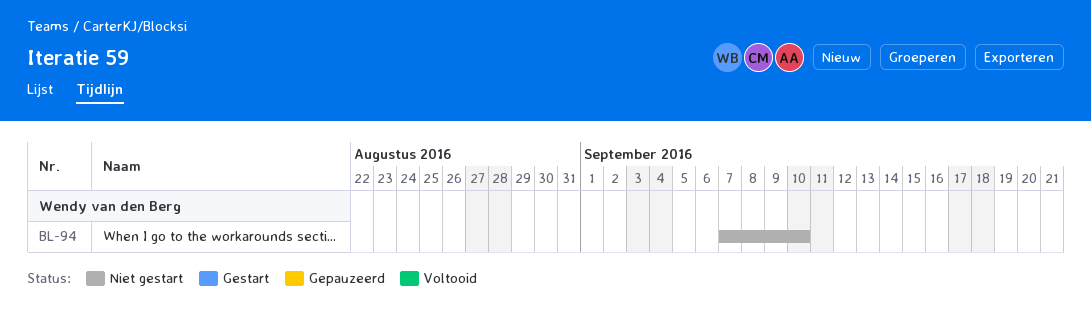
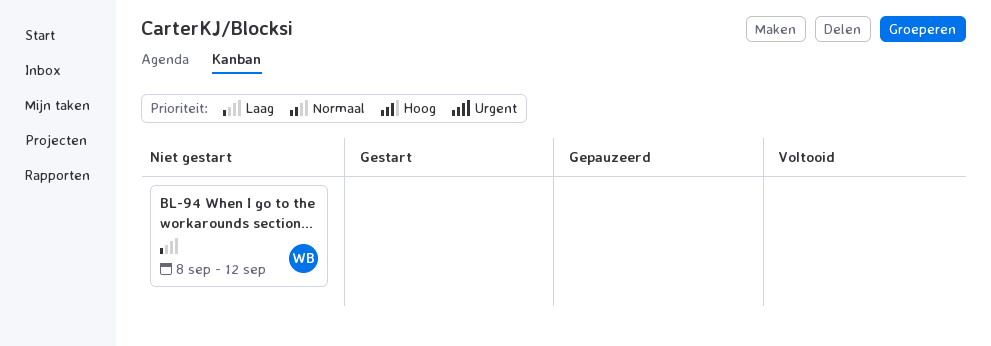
BL-94, start: Sep 7 -> Sep 8
BL-94, due: Sep 10 -> Sep 12

